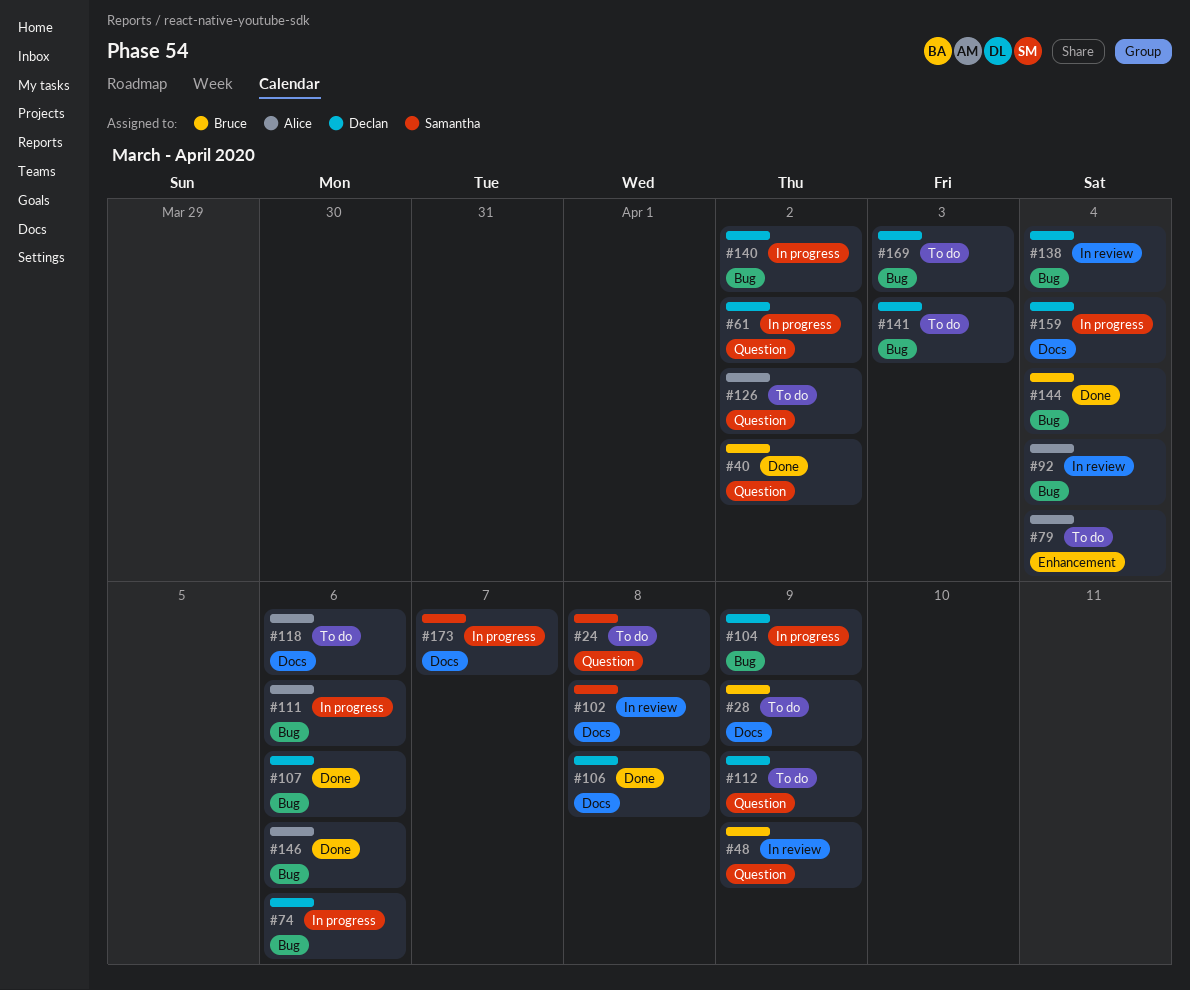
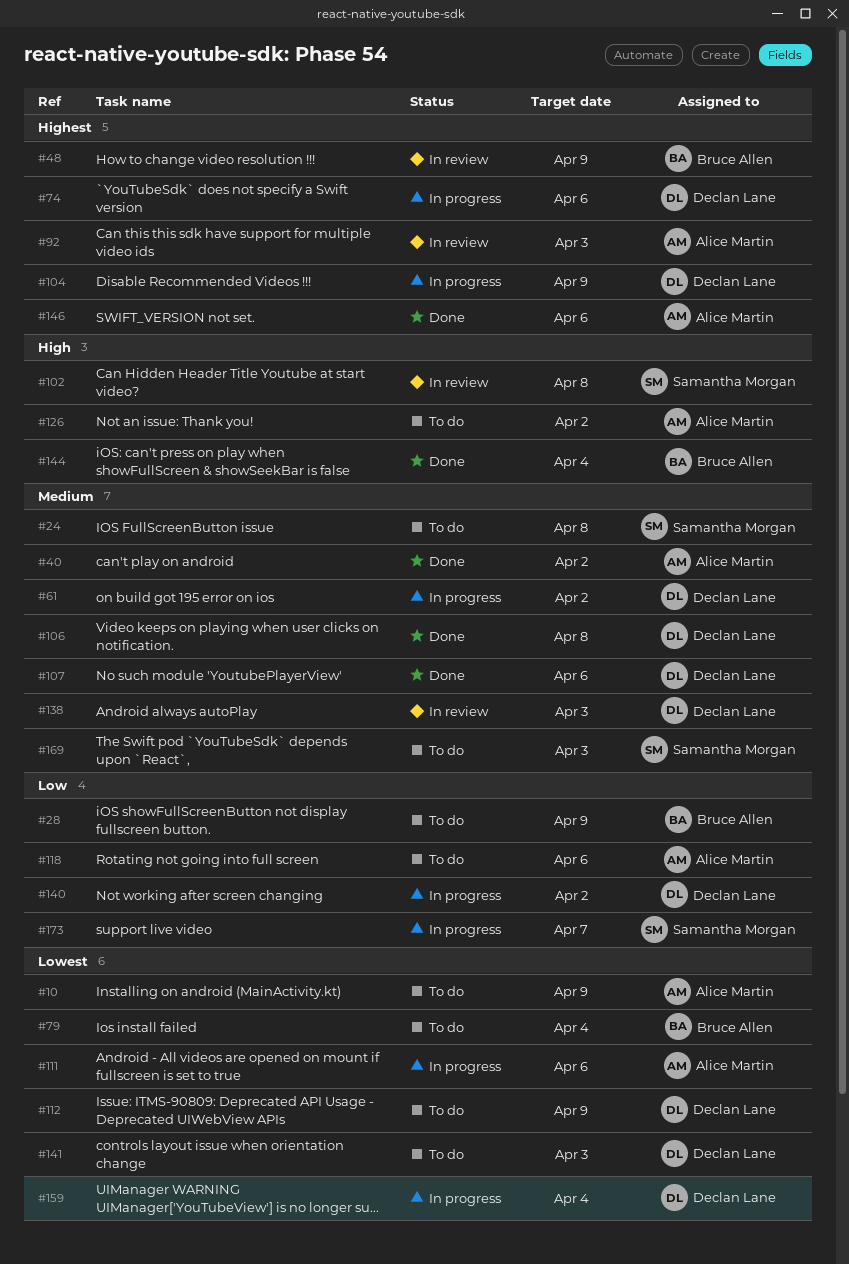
#10: none -> present
#40, owner: Bruce Allen -> Alice Martin
#79, owner: Alice Martin -> Bruce Allen
#92, due: Apr 4 -> Apr 3
#138, due: Apr 4 -> Apr 3
#169, owner: Declan Lane -> Samantha Morgan

